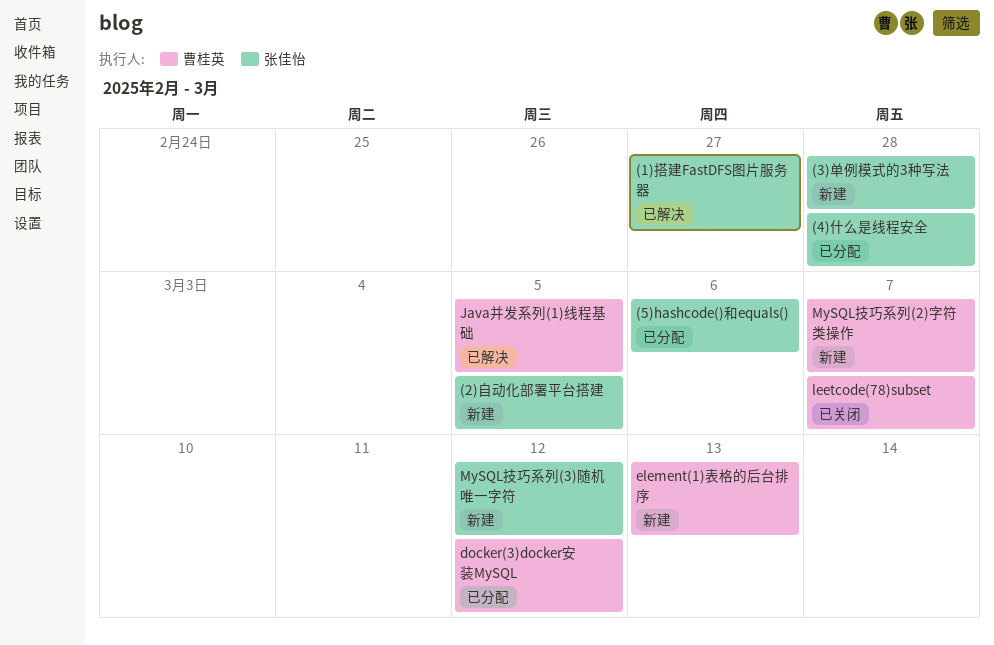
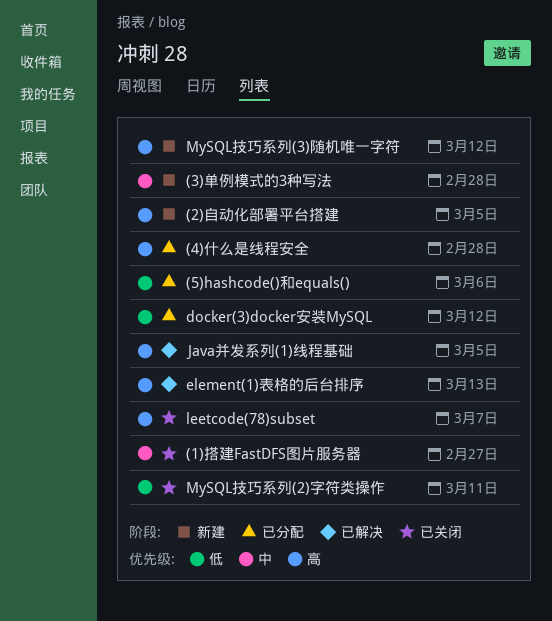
(1)搭建FastDFS图片服务器, status: 已解决 -> 已关闭
element(1)表格的后台排序, status: 新建 -> 已解决
MySQL技巧系列(2)字符类操作, status: 新建 -> 已关闭
MySQL技巧系列(2)字符类操作, due: Mar 7 -> Mar 11

